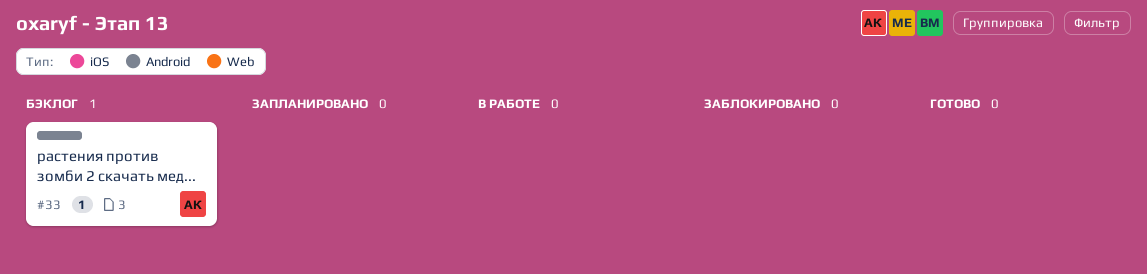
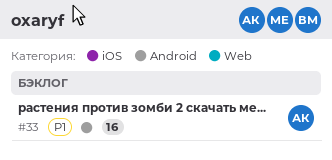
#33, estimate: 1 -> 16

